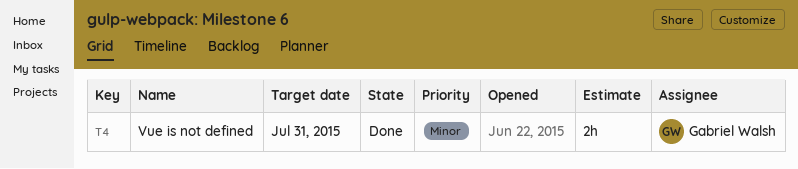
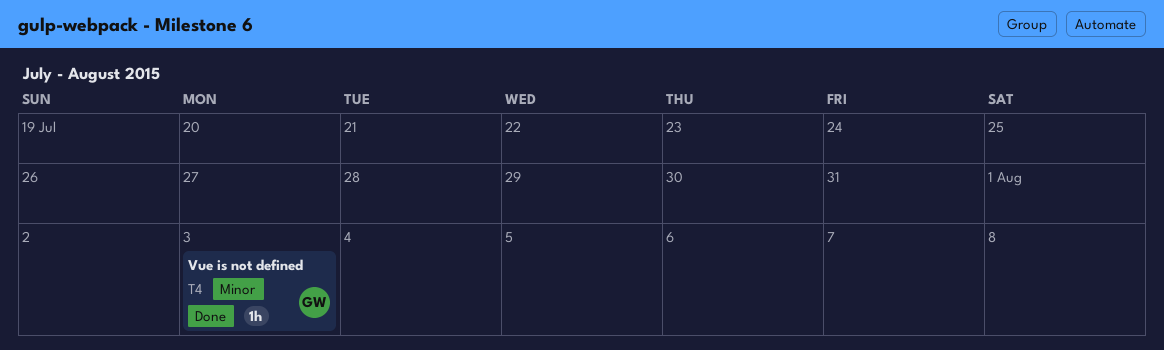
T4, estimate: 2h -> 1h
T4, due: Jul 31 -> Aug 3

